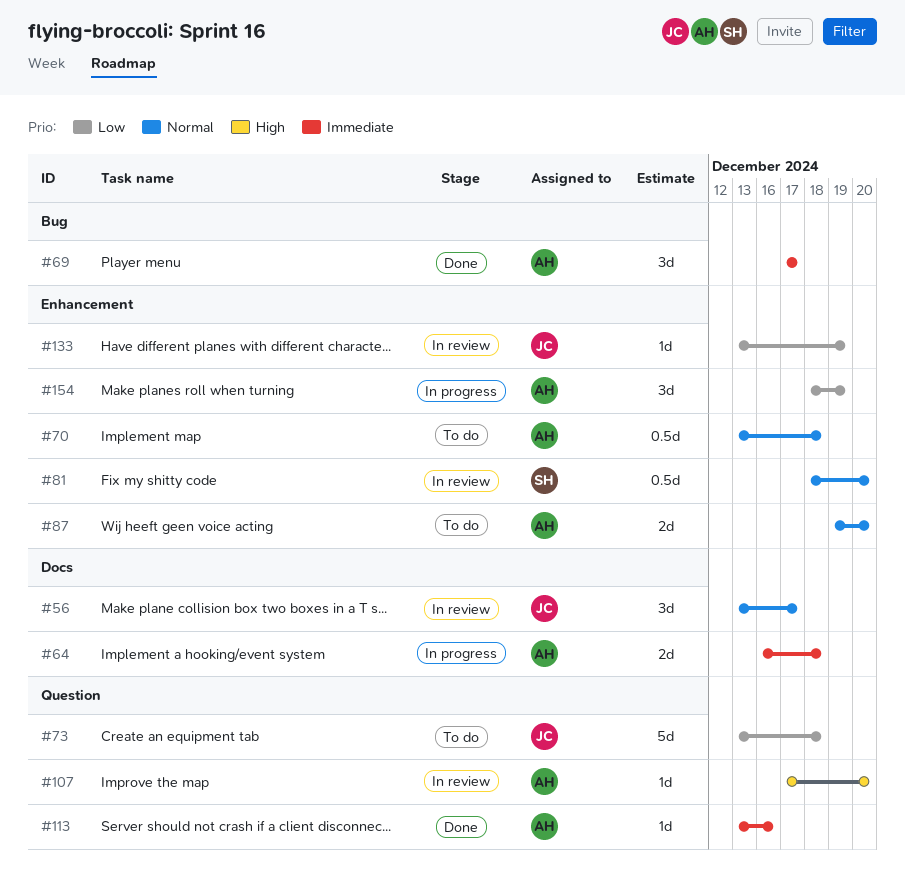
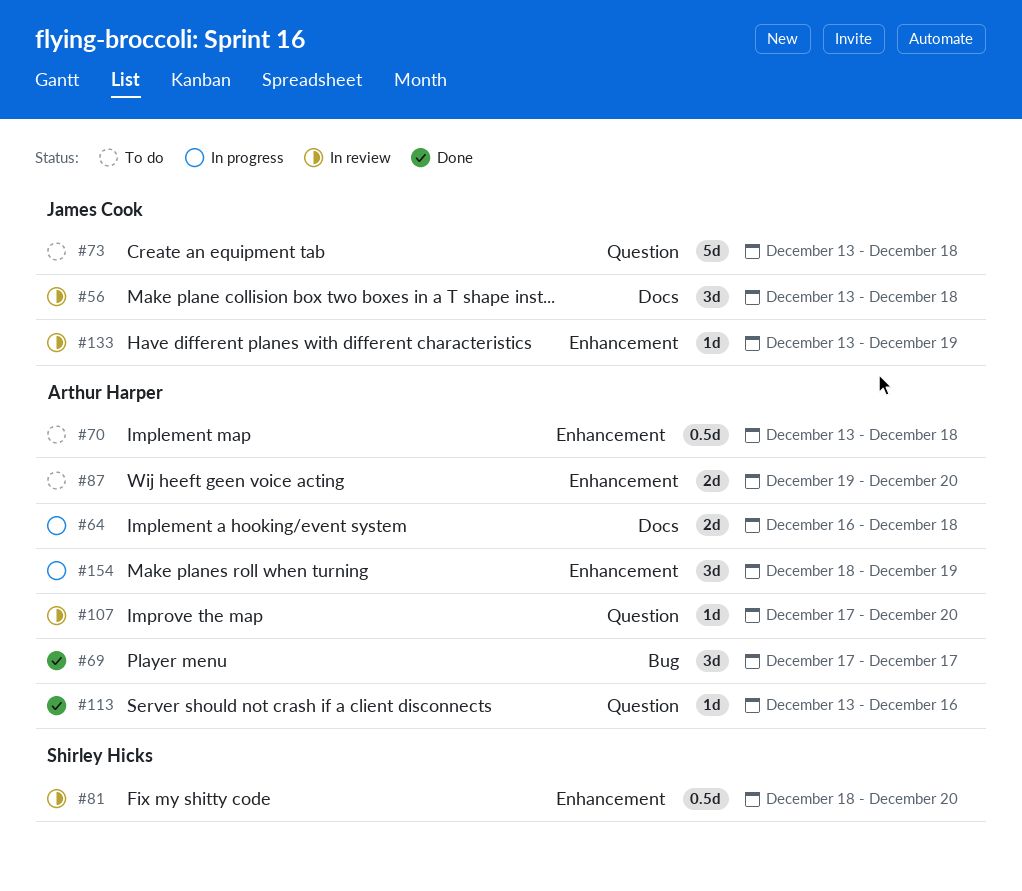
#56, due: Dec 17 -> Dec 18

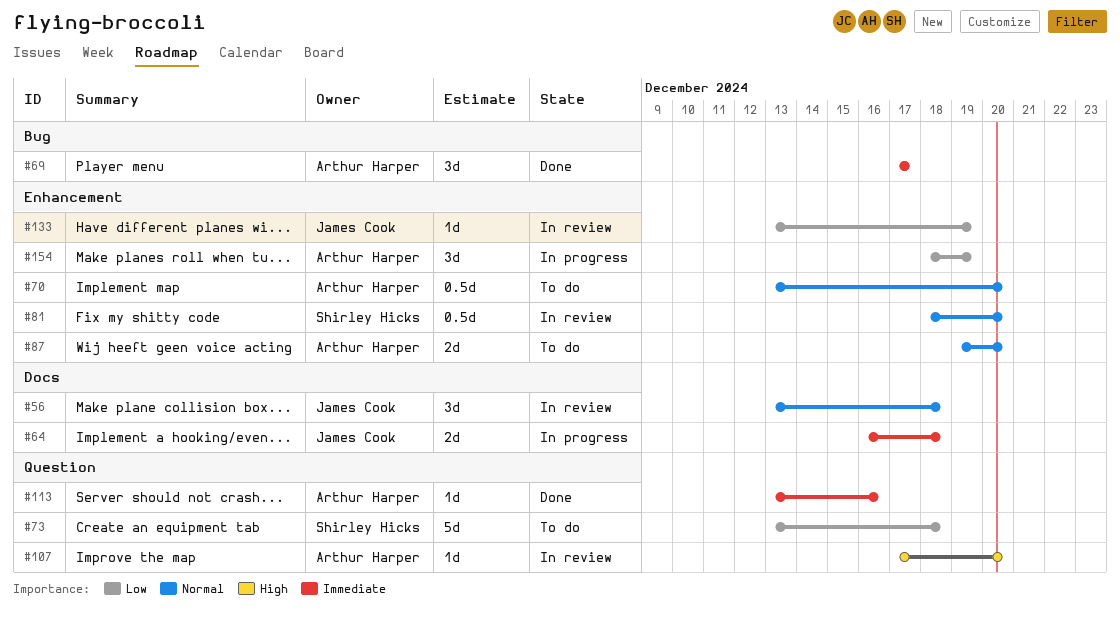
#64, owner: Arthur Harper -> James Cook
#70, due: Dec 18 -> Dec 20
#73, owner: James Cook -> Shirley Hicks

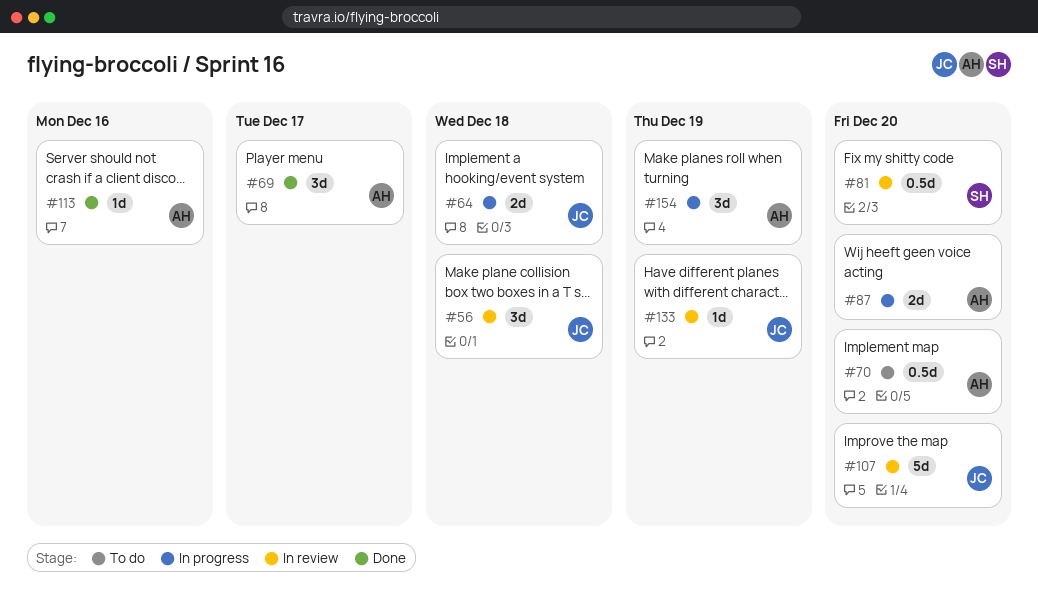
#73: present -> none
#87, status: To do -> In progress
#107, owner: Arthur Harper -> James Cook
#107, estimate: 1d -> 5d

